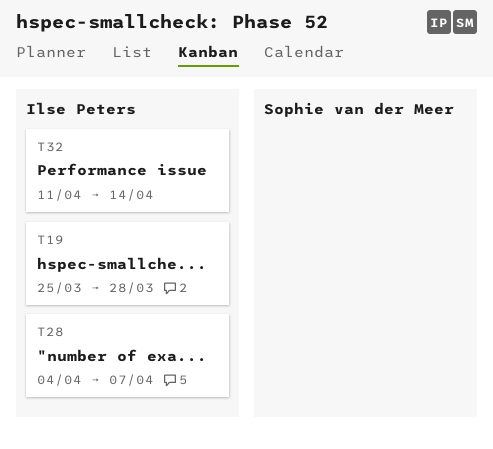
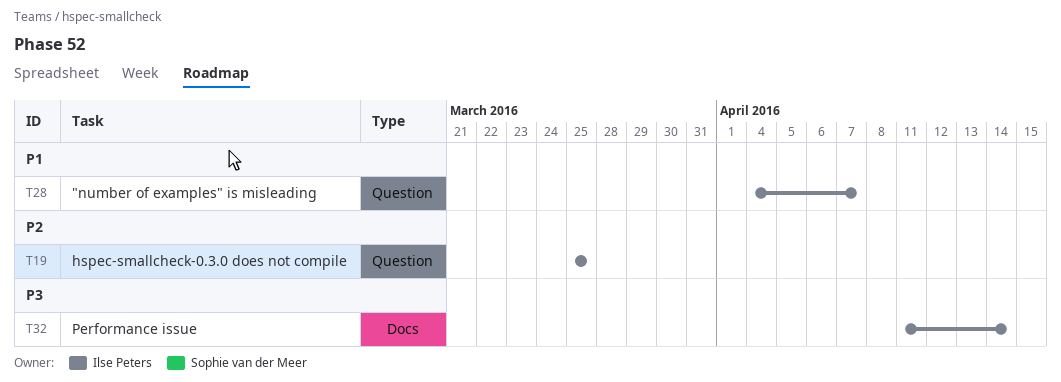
T19, due: Mar 28 -> Mar 25

